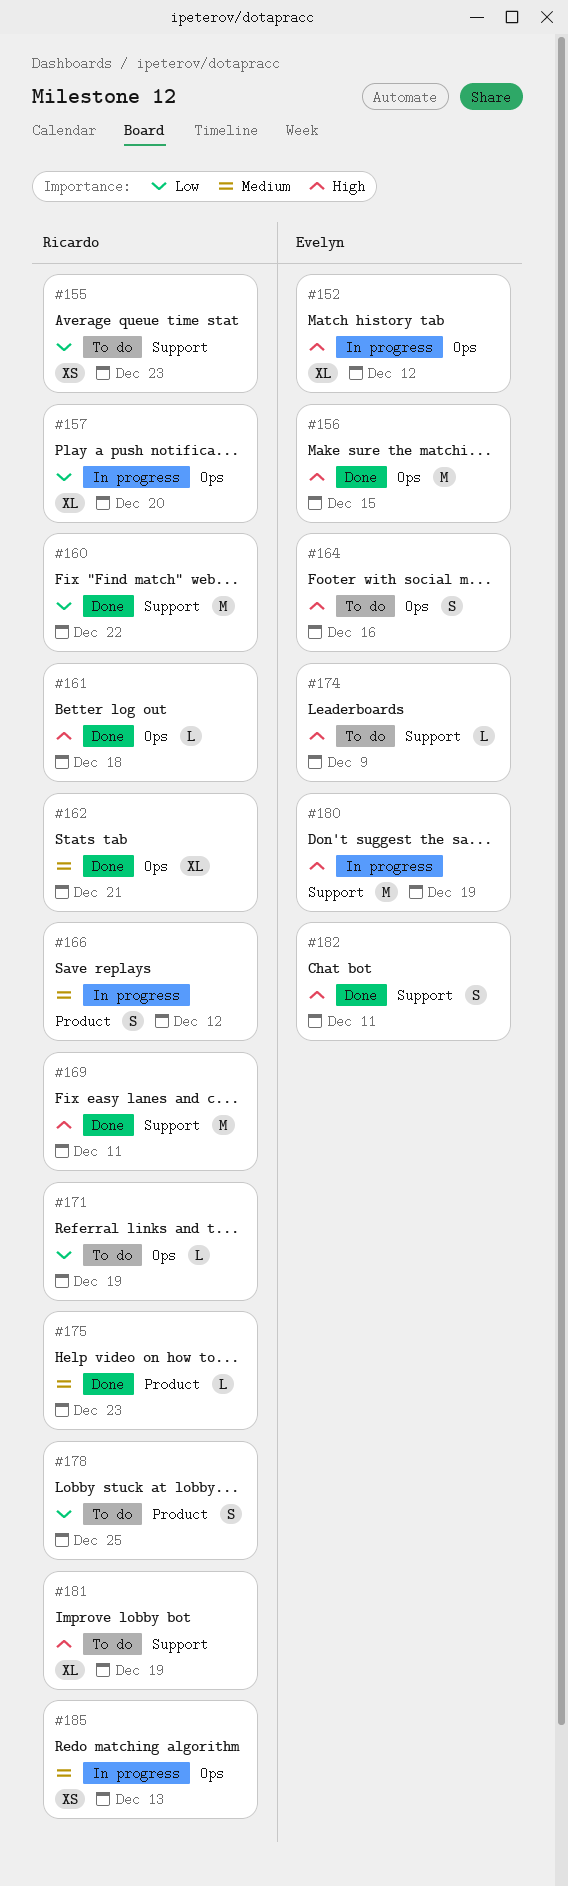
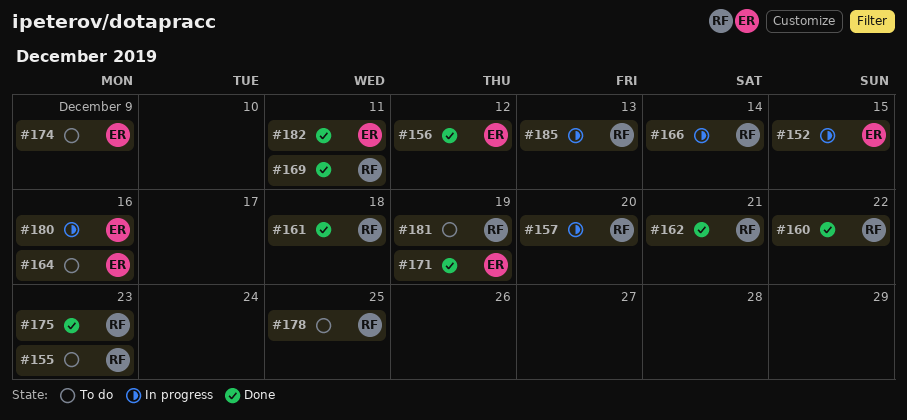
#152, due: Dec 12 -> Dec 15
#156, due: Dec 15 -> Dec 12
#166, due: Dec 12 -> Dec 14
#171, status: To do -> Done
#171, owner: Ricardo -> Evelyn
#180, due: Dec 19 -> Dec 16

